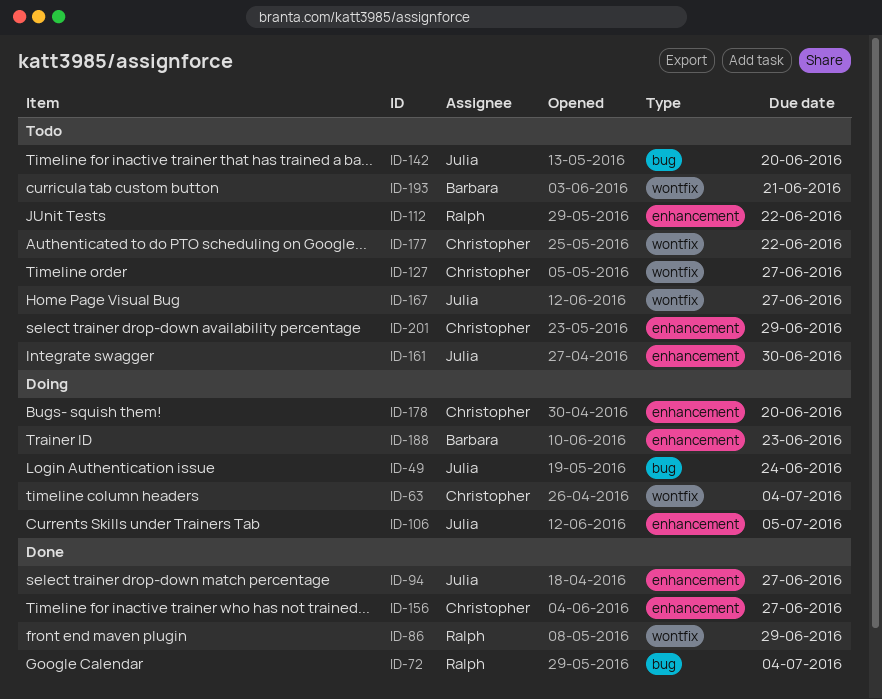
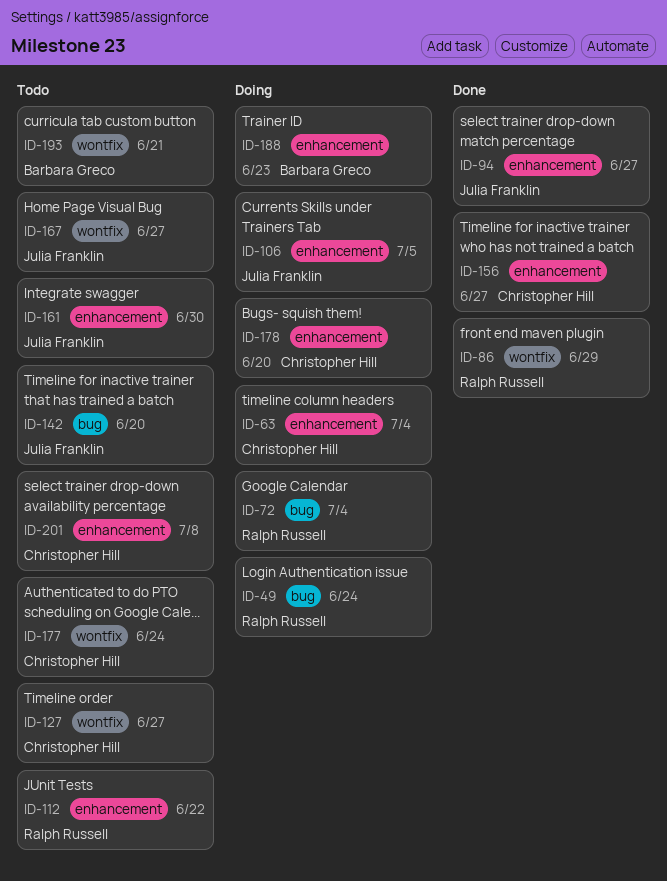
ID-49, owner: Julia Franklin -> Ralph Russell
ID-63, label: wontfix -> enhancement
ID-72, status: Done -> Doing
ID-177, due: Jun 22 -> Jun 24
ID-201, due: Jun 29 -> Jul 8

